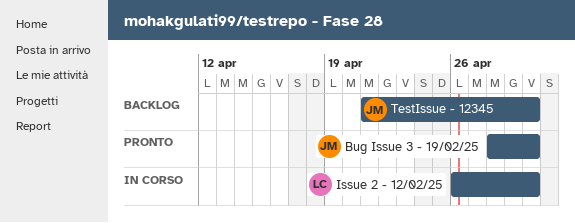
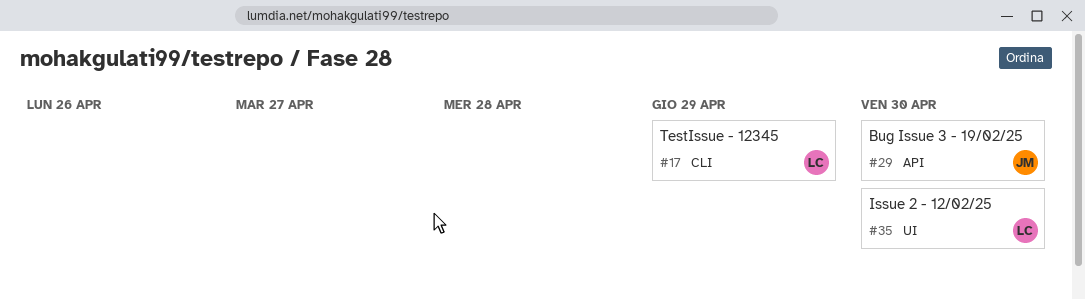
TestIssue - 12345, owner: JM -> LC
TestIssue - 12345, due: Apr 30 -> Apr 29

